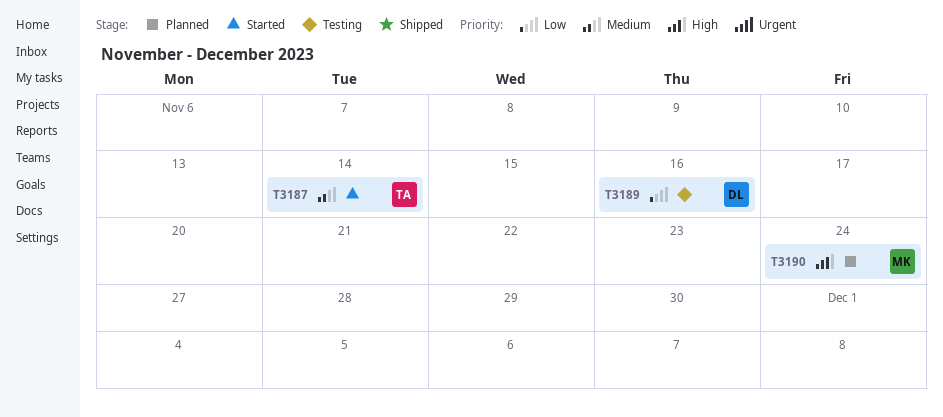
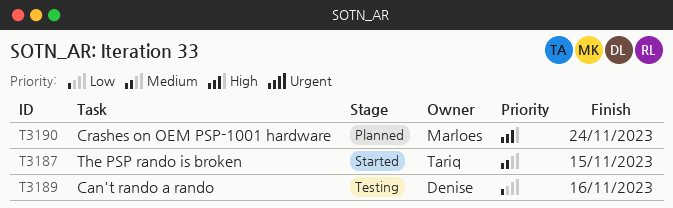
T3187, due: Nov 14 -> Nov 15

